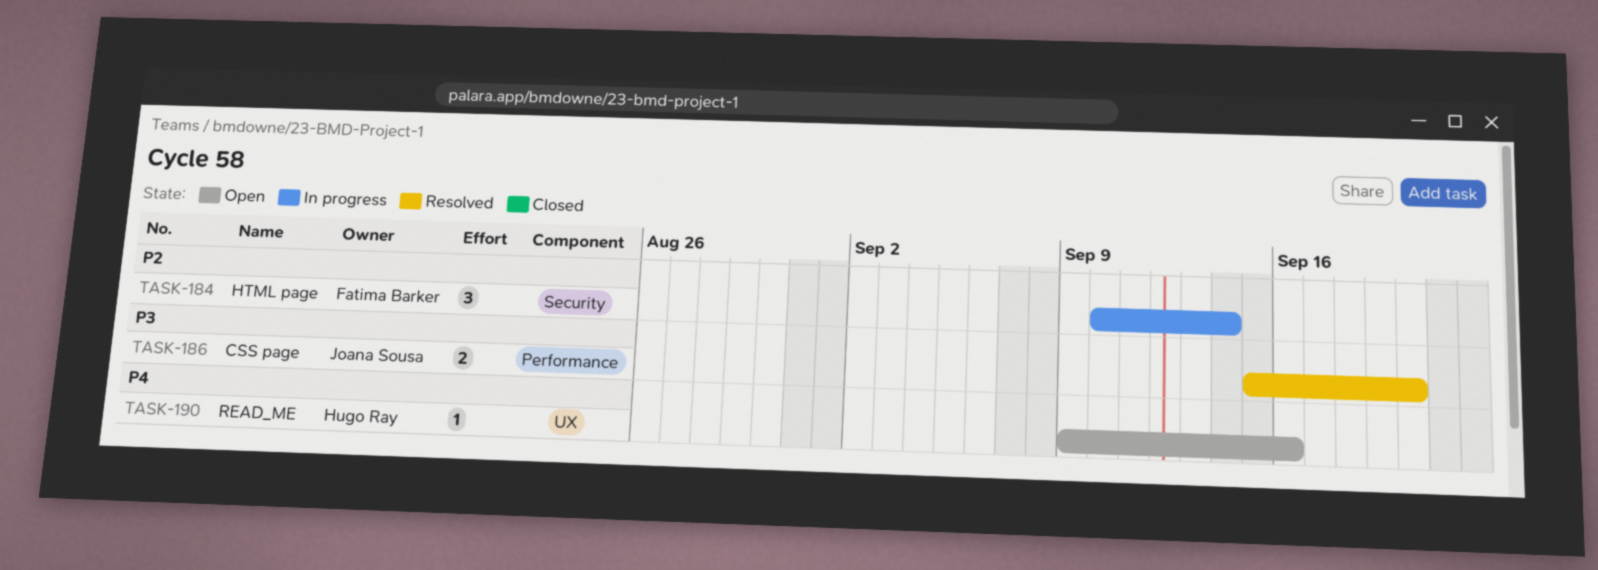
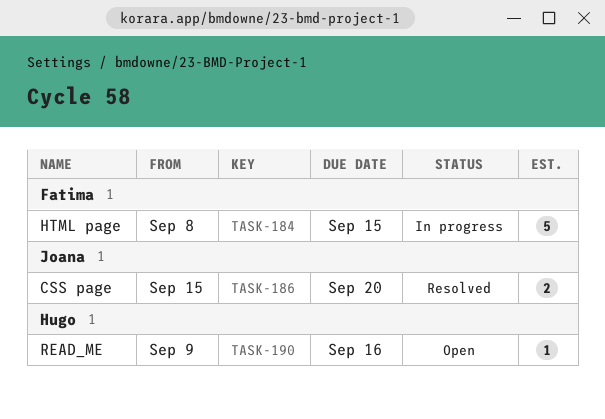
TASK-184, estimate: 3 -> 5
TASK-184, start: Sep 10 -> Sep 8
TASK-184, due: Sep 14 -> Sep 15

